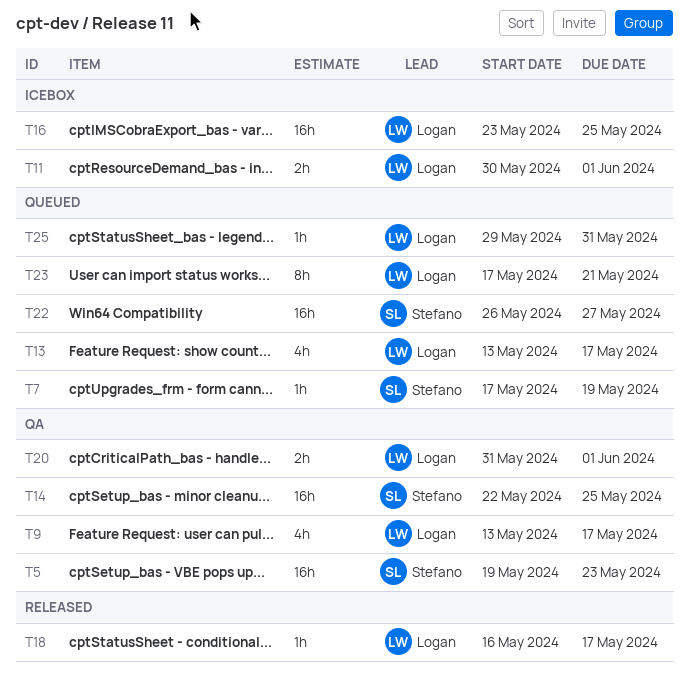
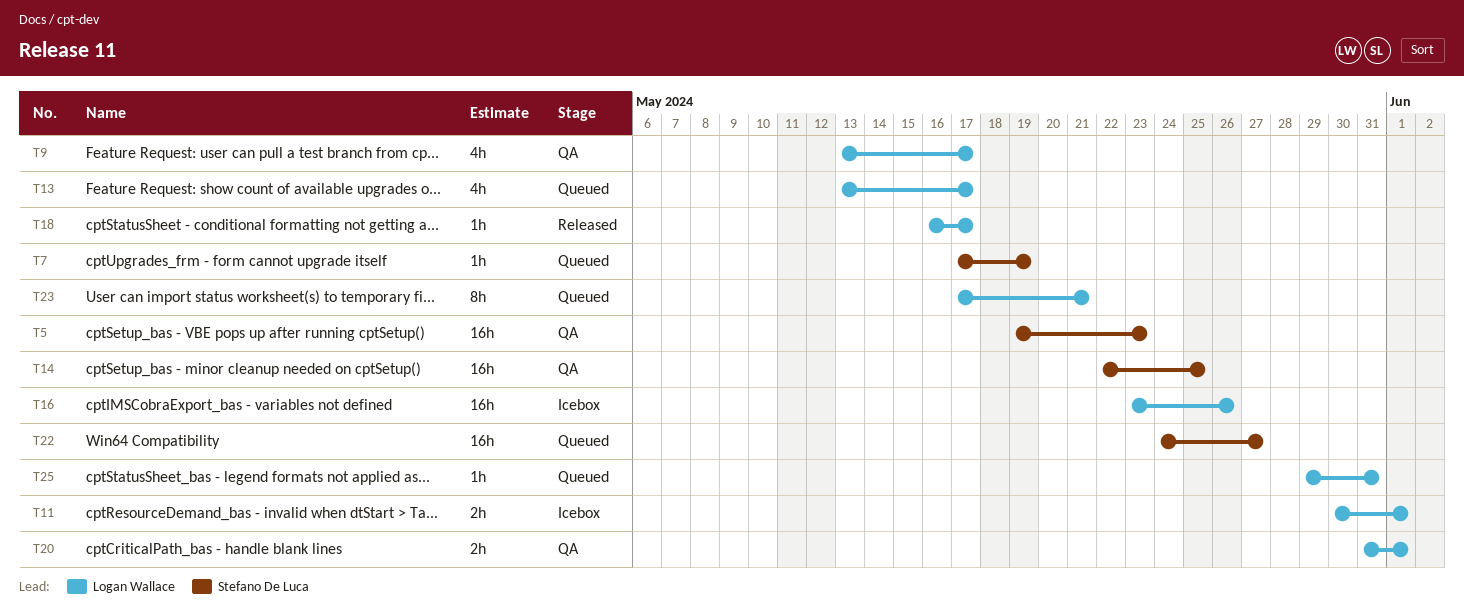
T16, due: May 25 -> May 26
T22, start: May 26 -> May 24

